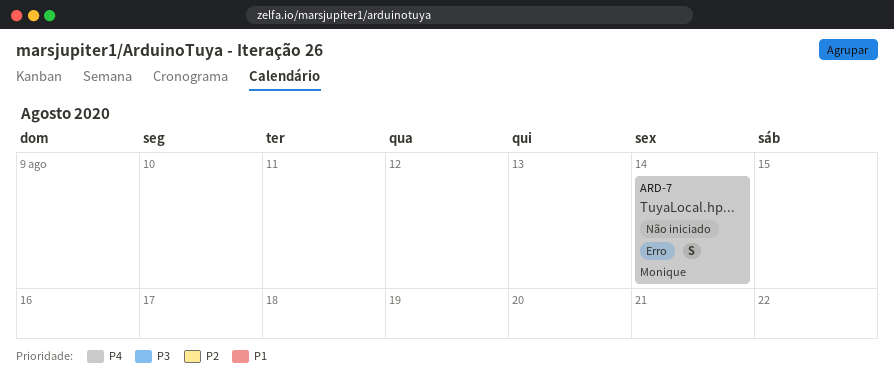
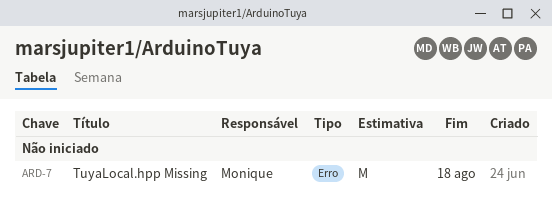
ARD-7, estimate: S -> M
ARD-7, due: Aug 14 -> Aug 18

